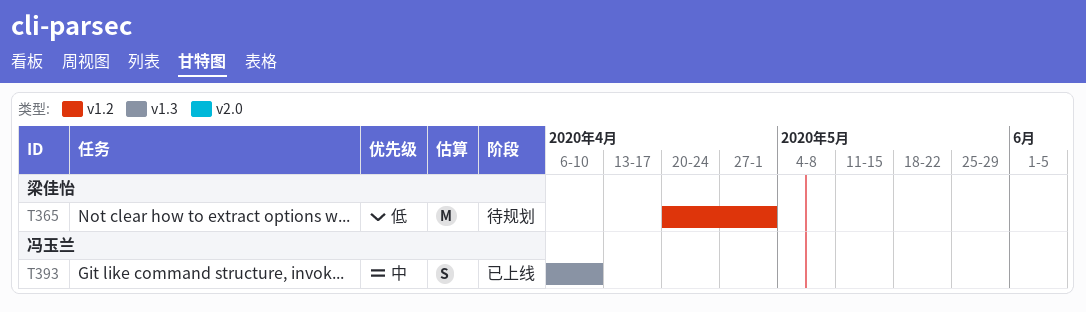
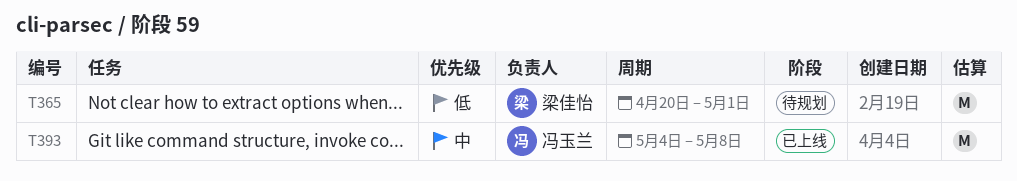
T393, estimate: S -> M
T393, start: Apr 6 -> May 4
T393, due: Apr 10 -> May 8

